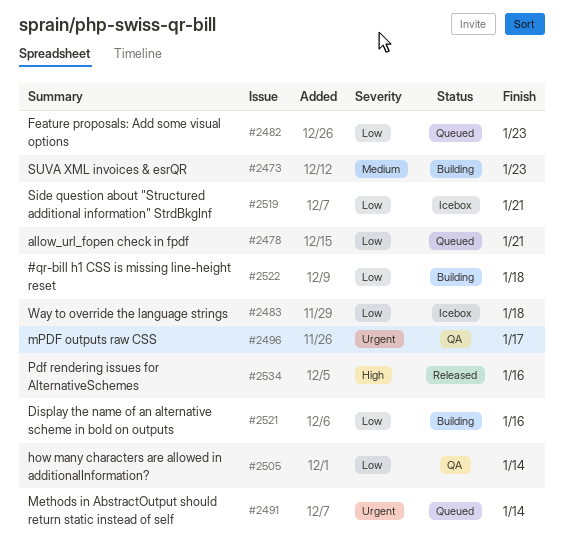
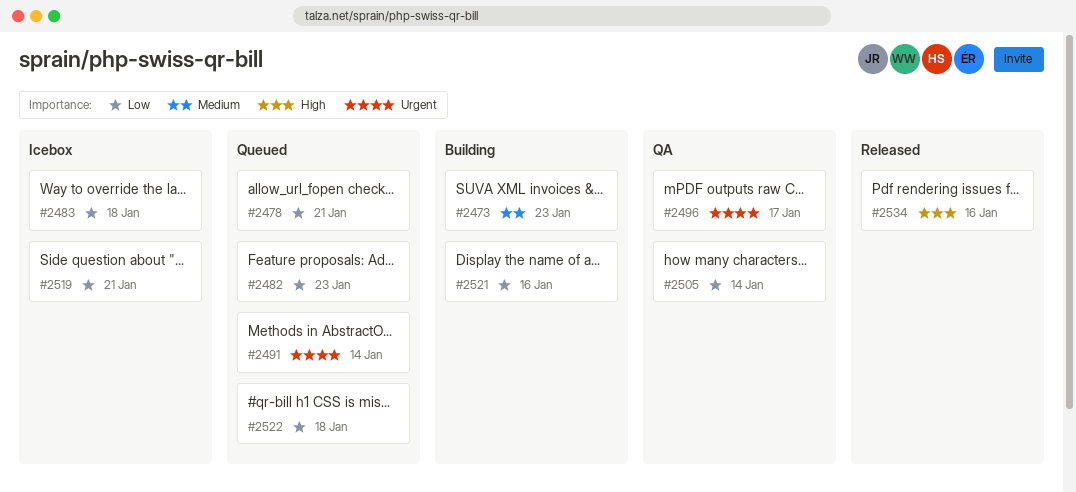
#2522, status: Building -> Queued

